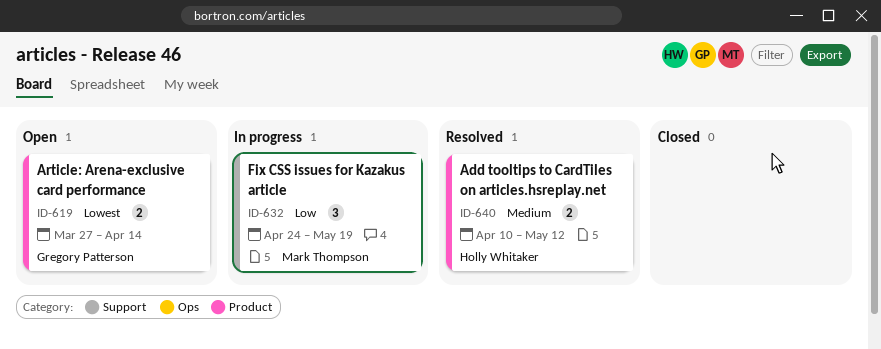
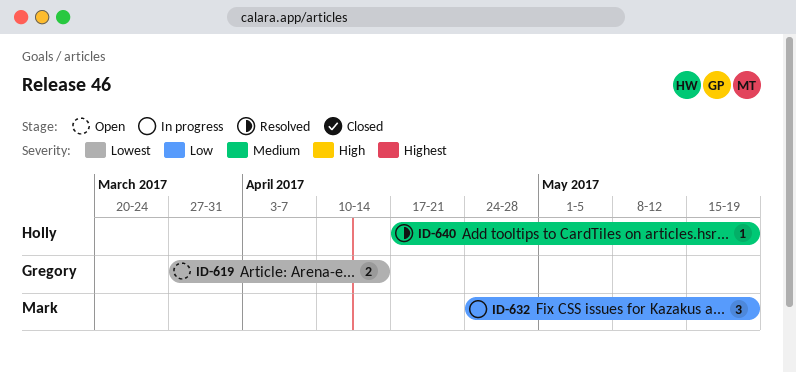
ID-640, estimate: 2 -> 1
ID-640, start: Apr 10 -> Apr 17
ID-640, due: May 12 -> May 19

